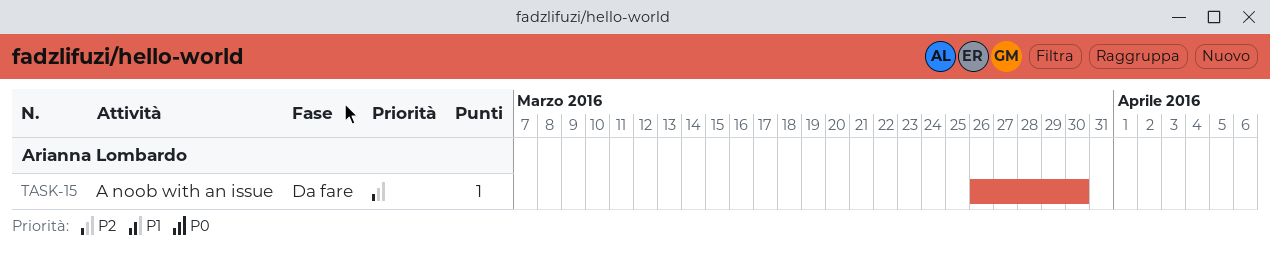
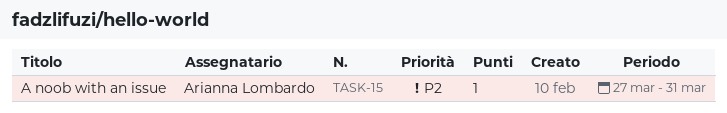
TASK-15, start: Mar 26 -> Mar 27
TASK-15, due: Mar 30 -> Mar 31

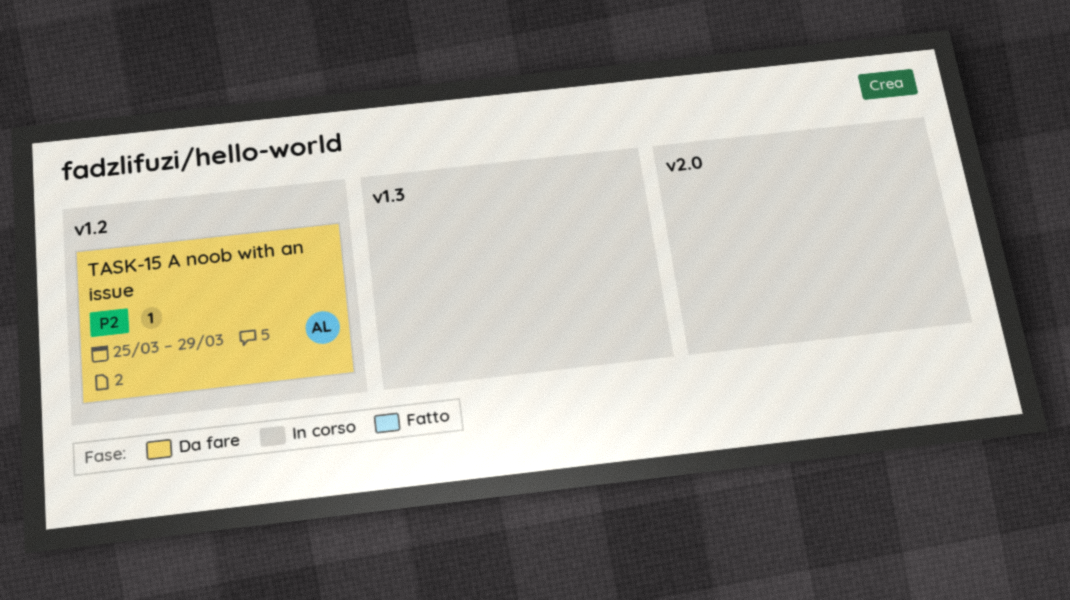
TASK-15, start: Mar 27 -> Mar 25
TASK-15, due: Mar 31 -> Mar 29

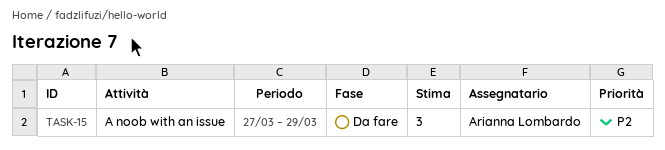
TASK-15, estimate: 1 -> 3
TASK-15, start: Mar 25 -> Mar 27

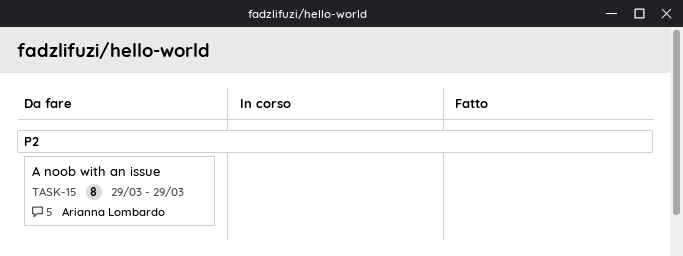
TASK-15, estimate: 3 -> 8
TASK-15, start: Mar 27 -> Mar 29

